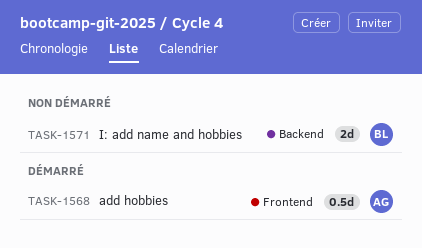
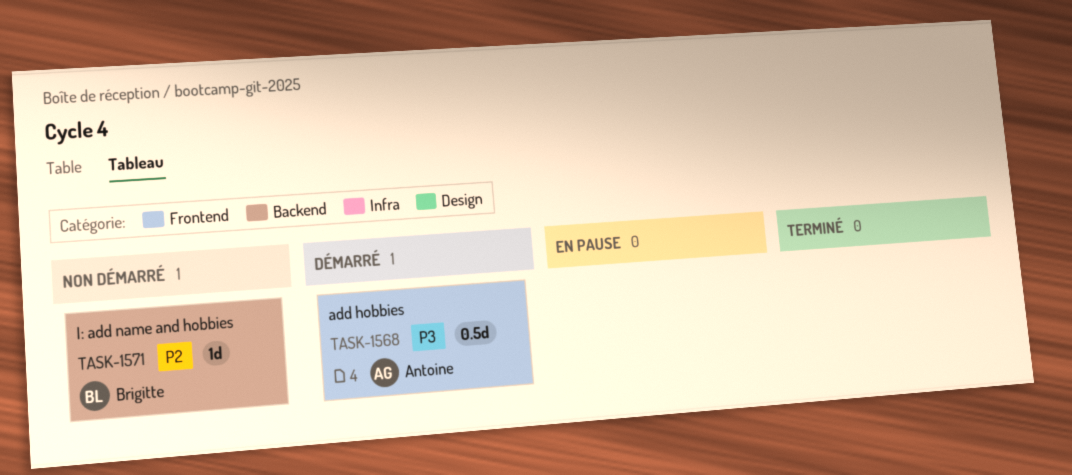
TASK-1571, estimate: 2d -> 1d

